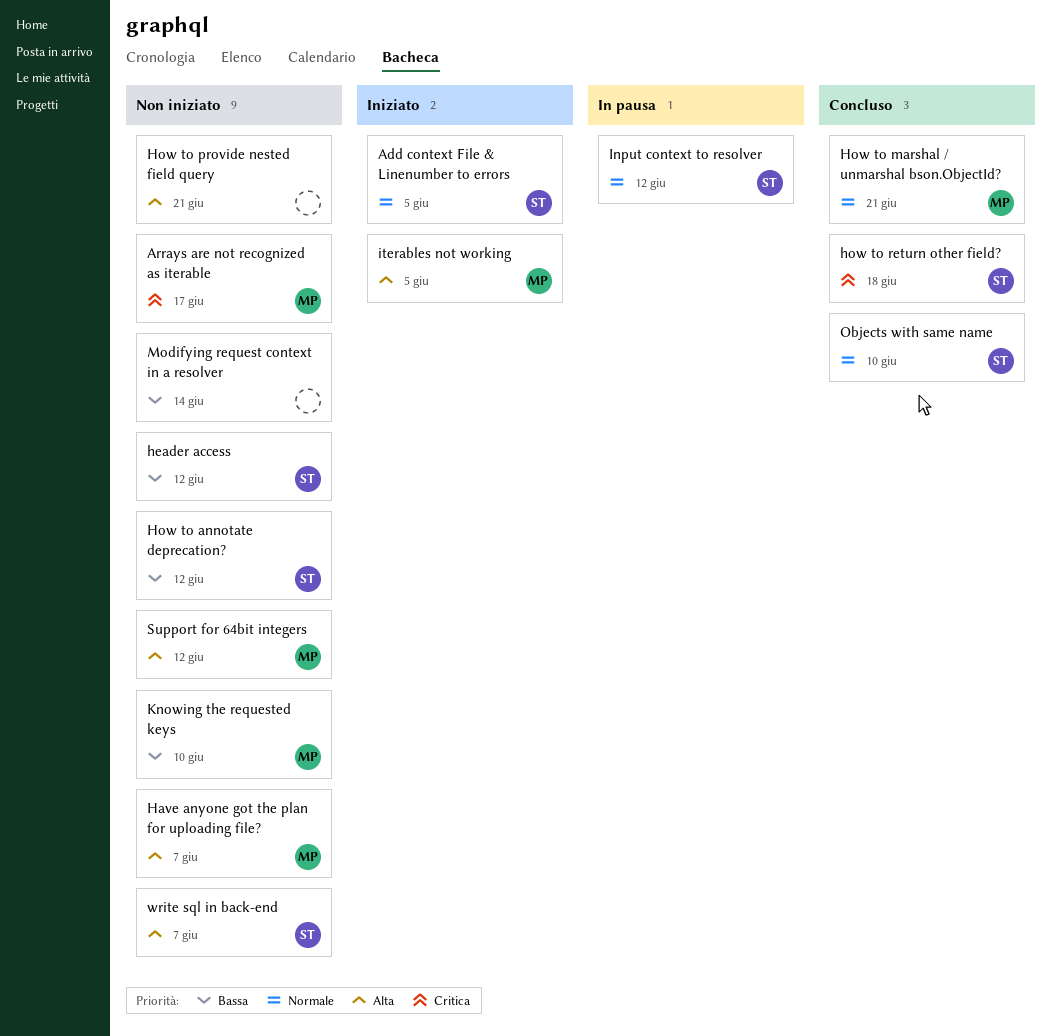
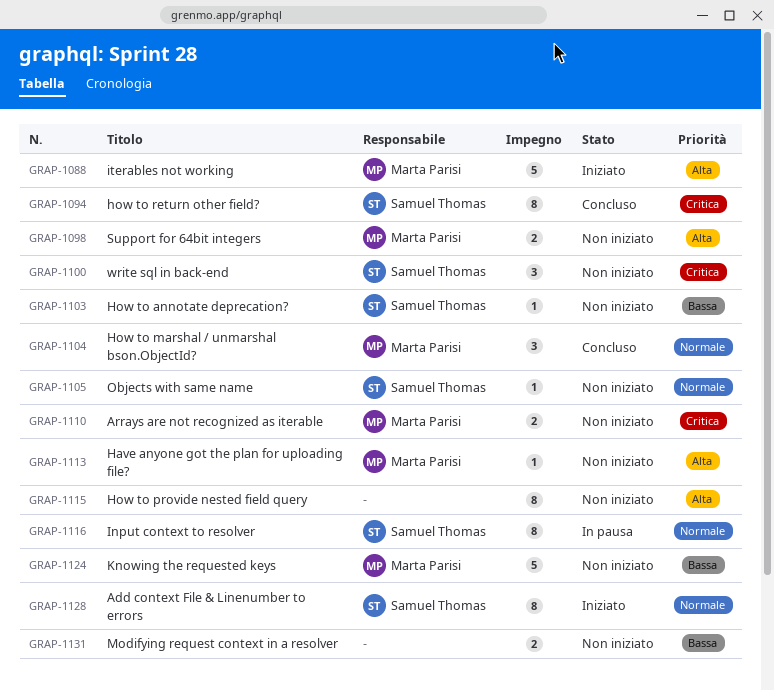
header access: present -> none
Objects with same name, status: Concluso -> Non iniziato
write sql in back-end, priority: Alta -> Critica

